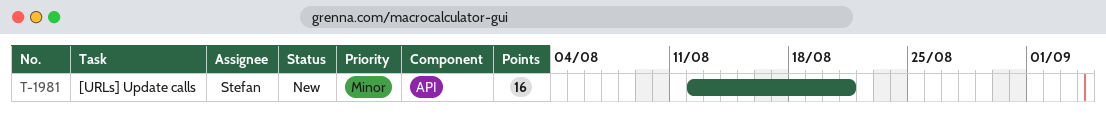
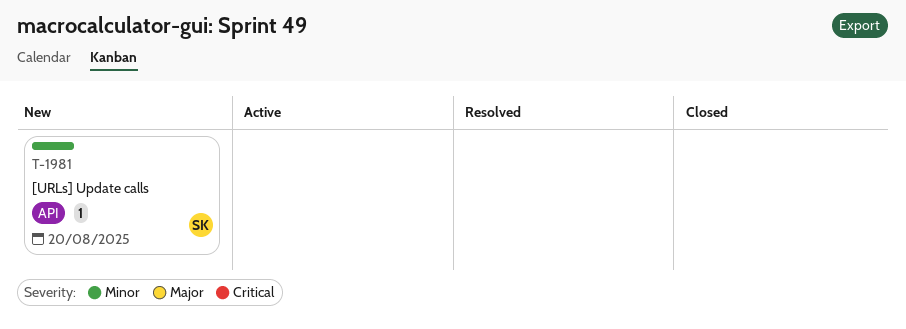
T-1981, estimate: 16 -> 1
T-1981, due: Aug 21 -> Aug 20

